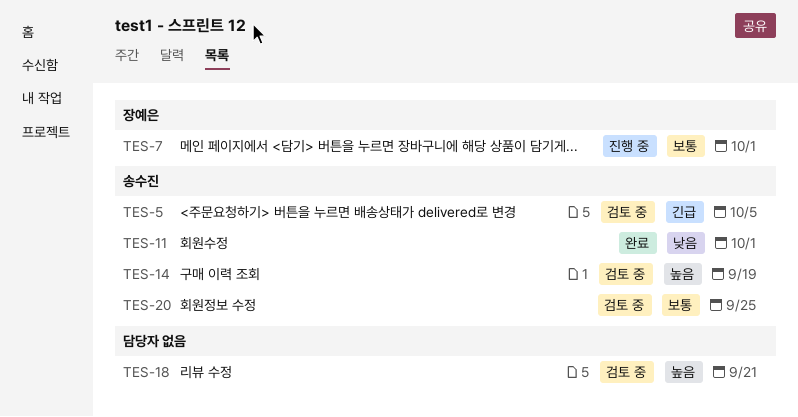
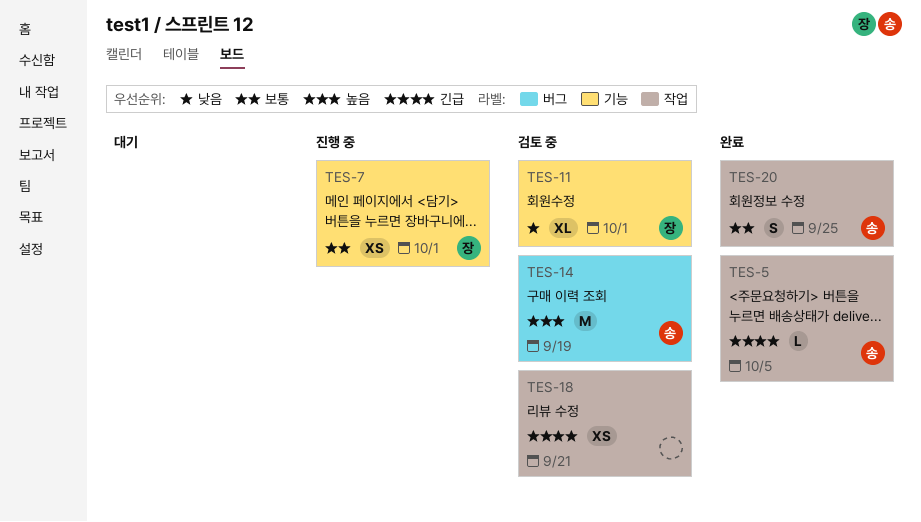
TES-5, status: 검토 중 -> 완료
TES-11, status: 완료 -> 검토 중
TES-11, owner: 송수진 -> 장예은
TES-18, priority: 높음 -> 긴급
TES-20, status: 검토 중 -> 완료

